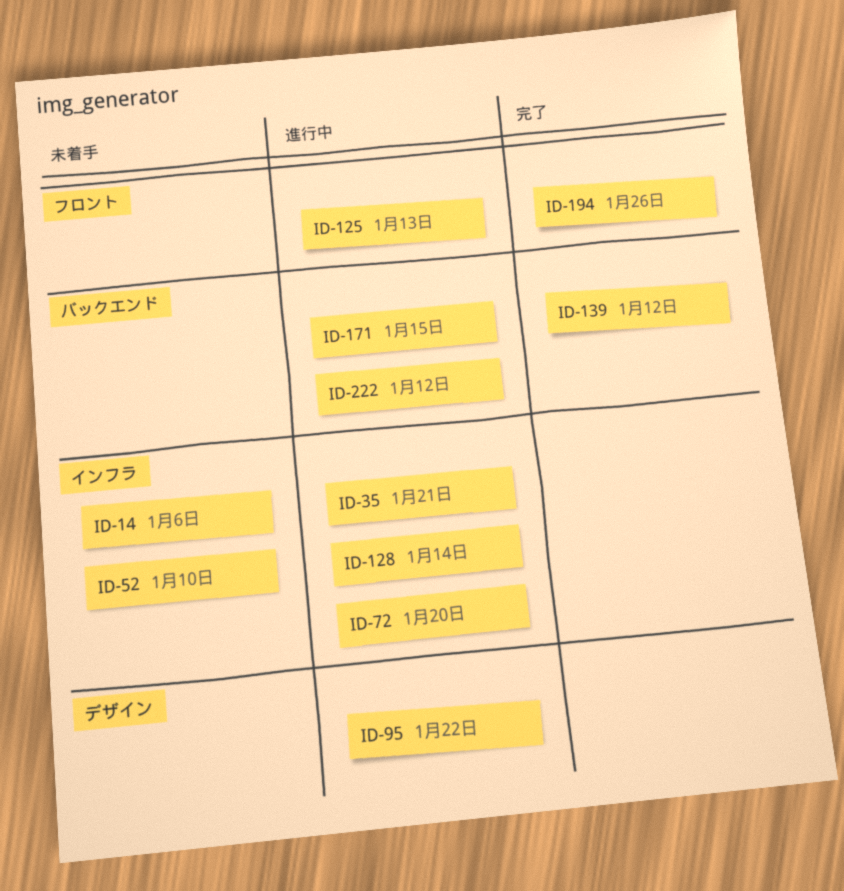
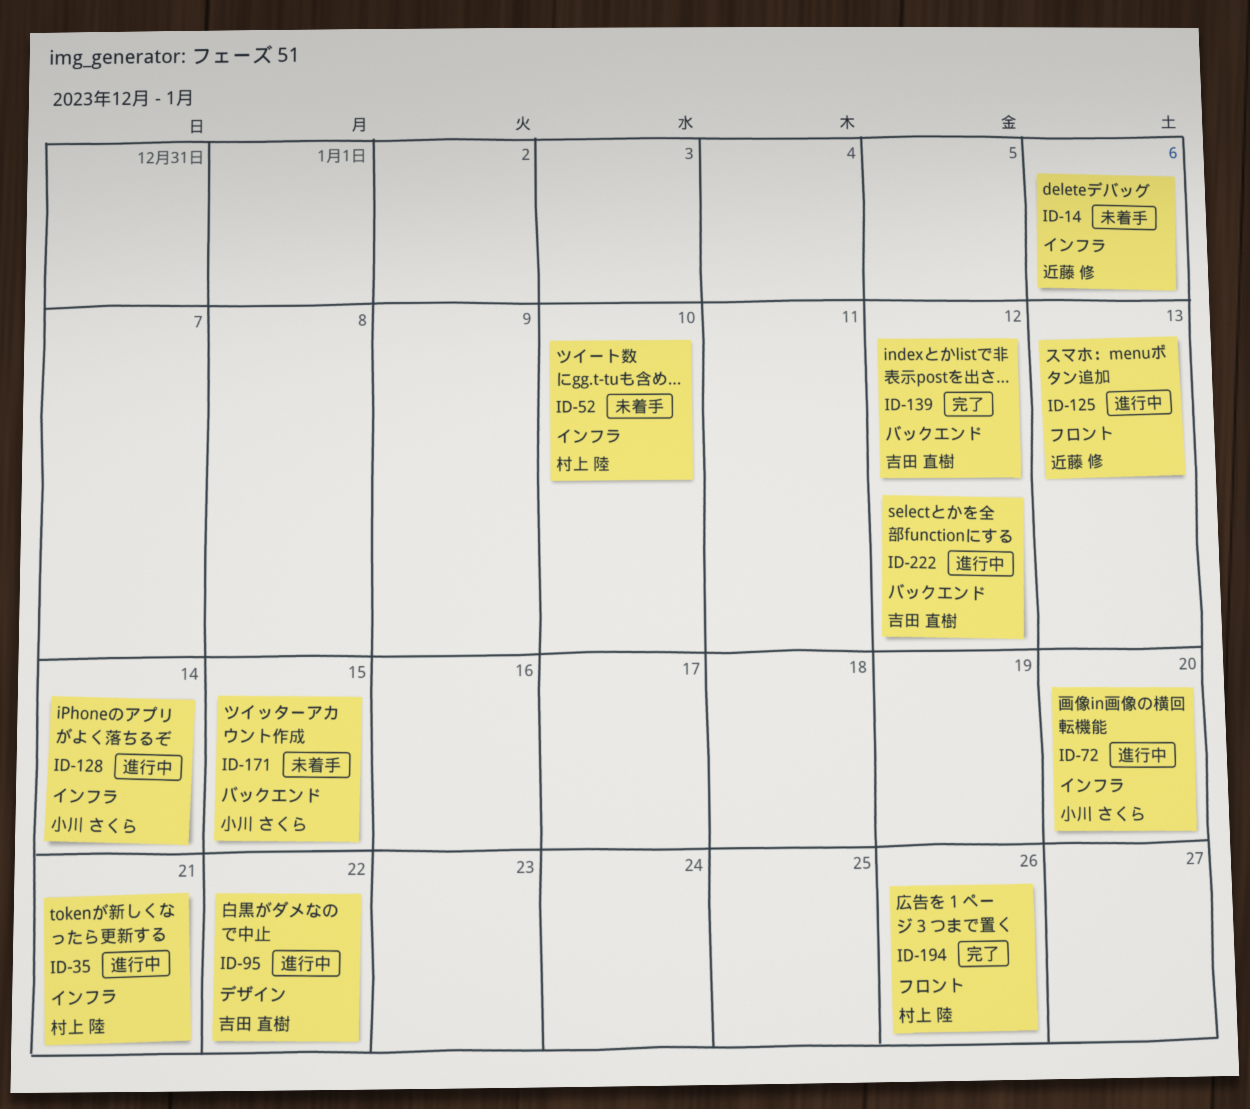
ID-171, status: 進行中 -> 未着手

